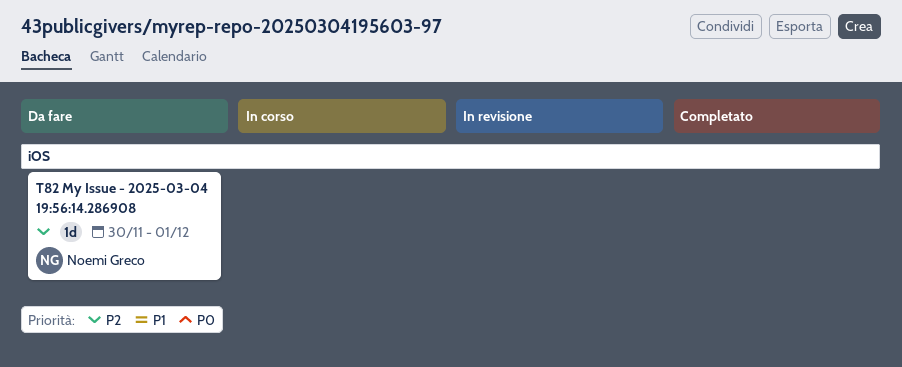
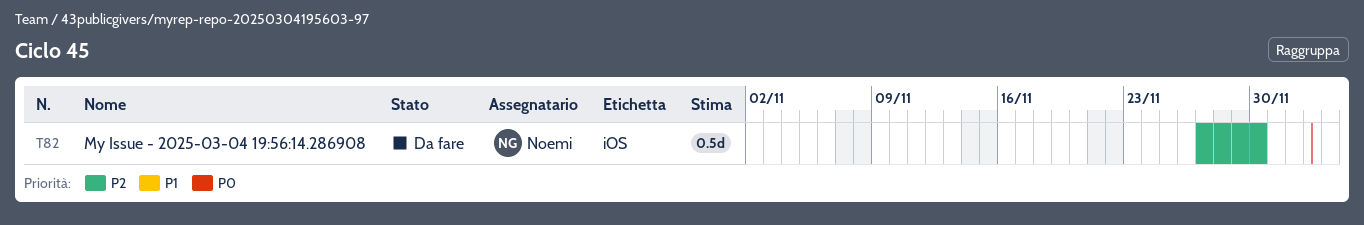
T82, estimate: 1d -> 0.5d
T82, start: Nov 30 -> Nov 27
T82, due: Dec 1 -> Nov 30

